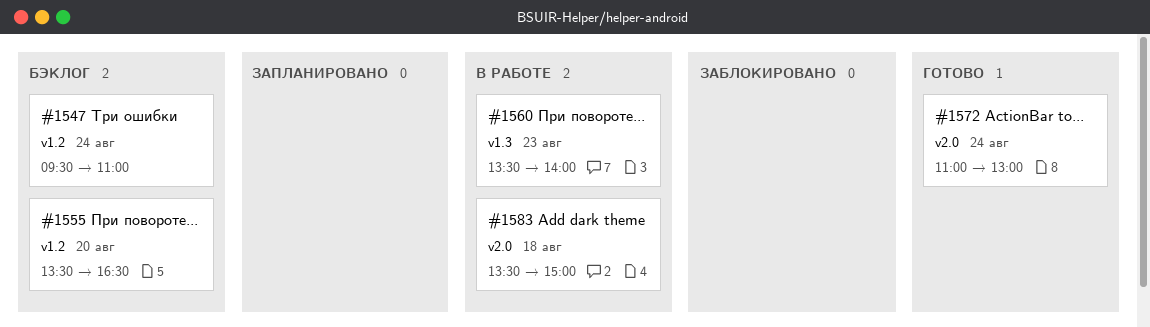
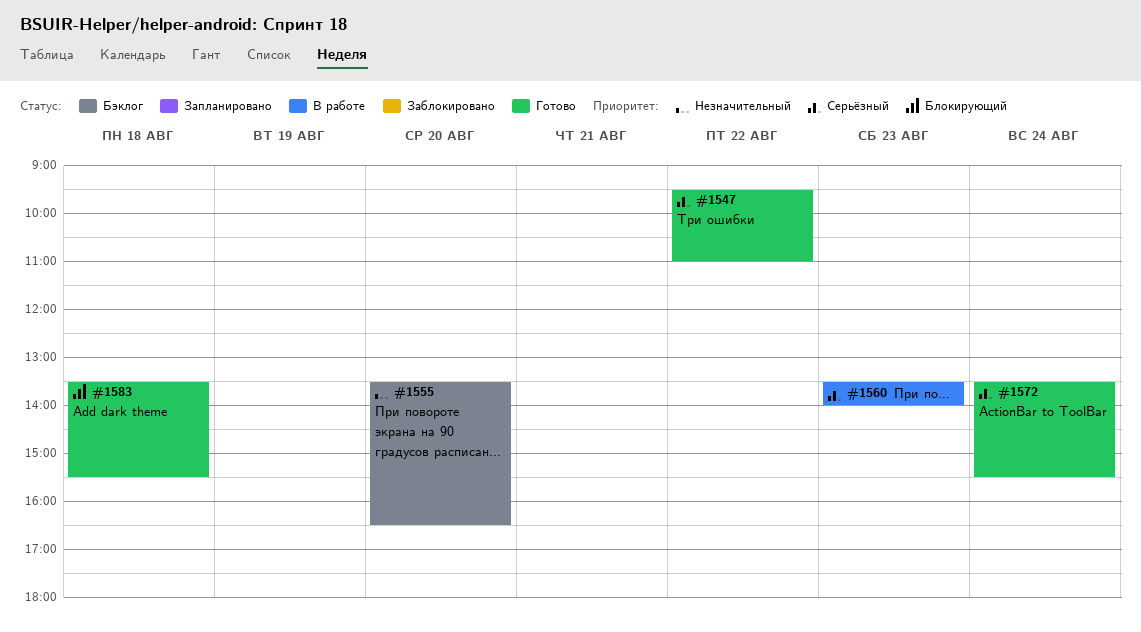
#1547, status: Бэклог -> Готово
#1547, day: Aug 24 -> Aug 22
#1572, begins: 11:00 -> 13:30
#1572, ends: 13:00 -> 15:30
#1583, status: В работе -> Готово
#1583, ends: 15:00 -> 15:30

